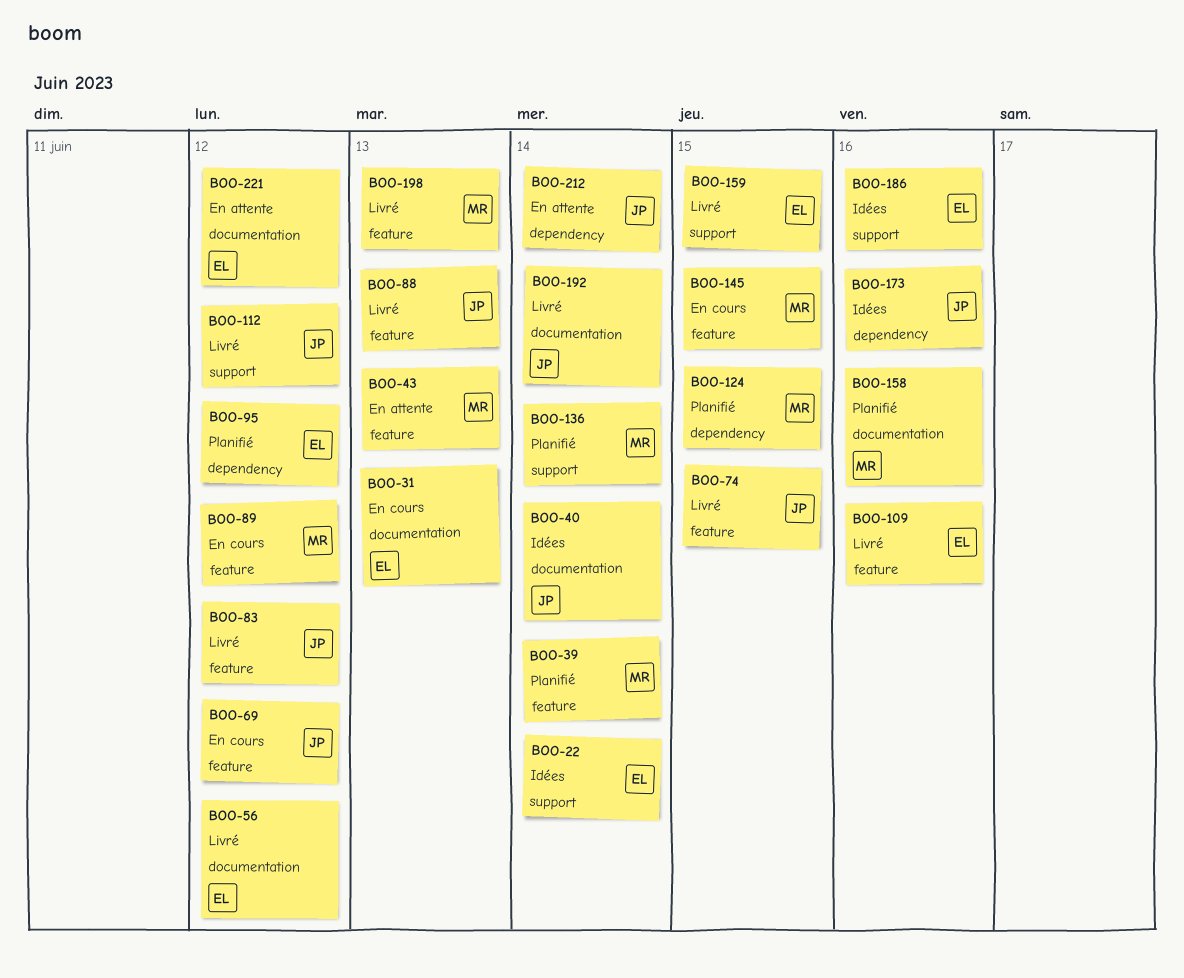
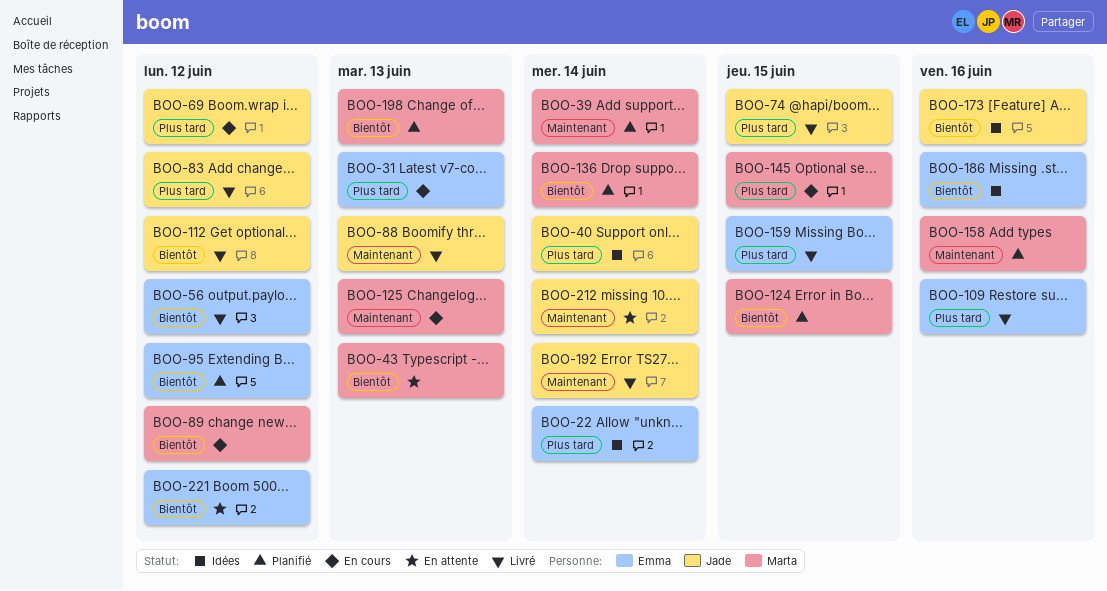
BOO-125: none -> present
BOO-198, status: Livré -> Planifié

